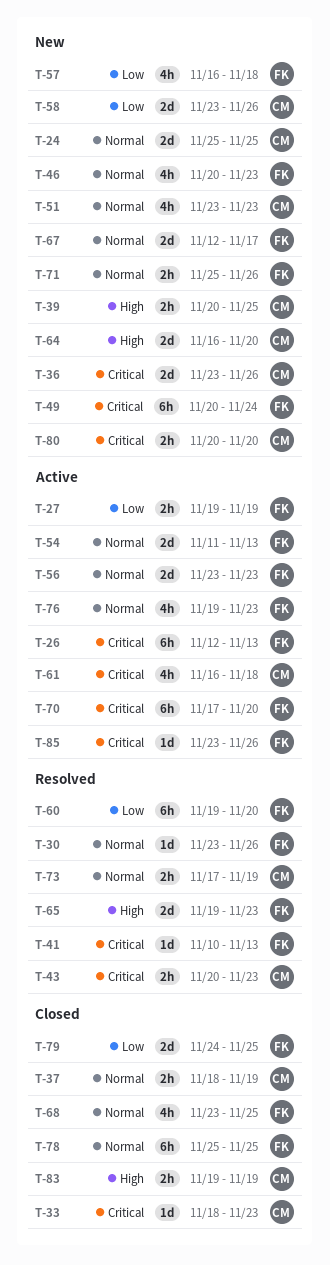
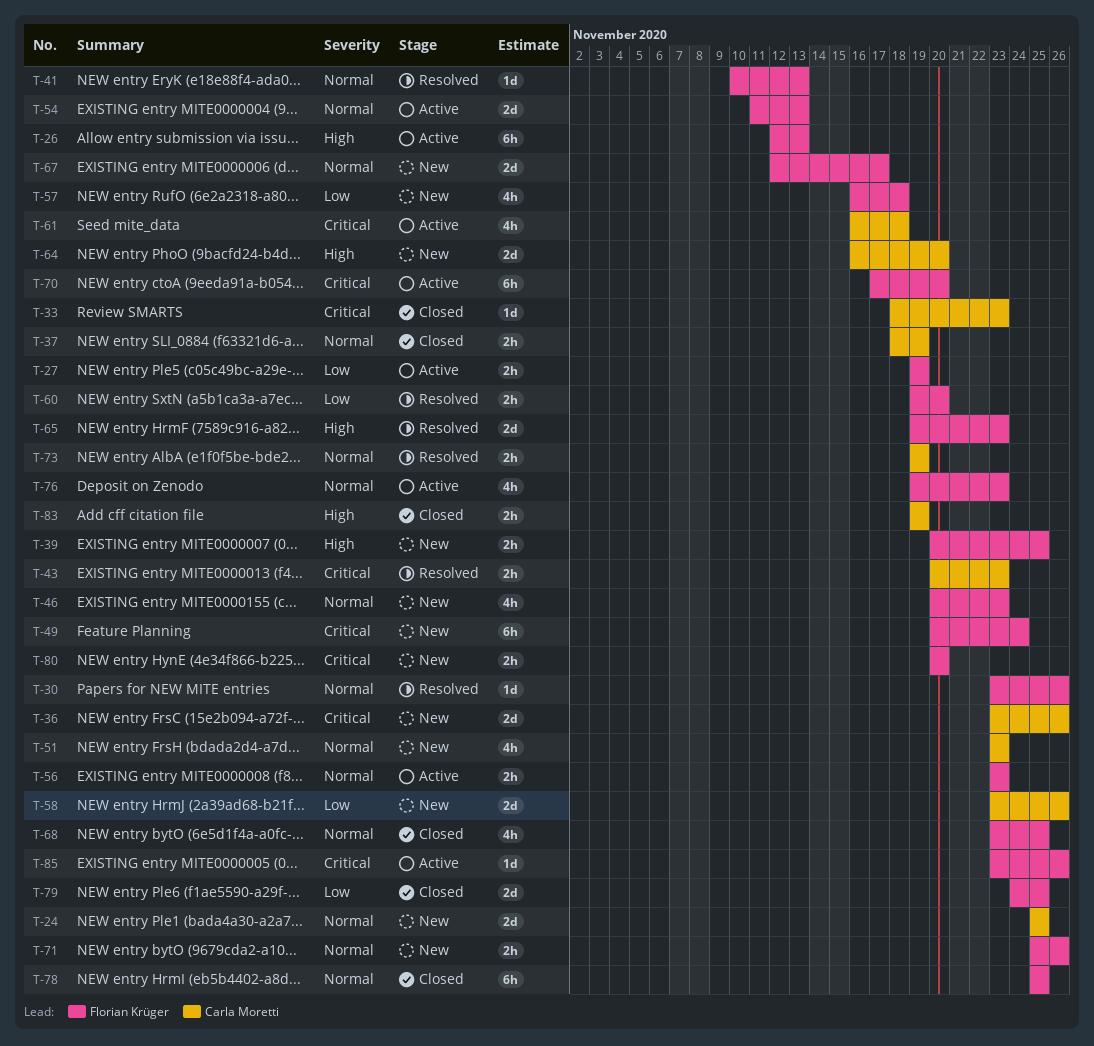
T-26, priority: Critical -> High
T-39, owner: Carla Moretti -> Florian Krüger
T-41, priority: Critical -> Normal
T-56, estimate: 2d -> 2h
T-60, estimate: 6h -> 2h
T-73, start: Nov 17 -> Nov 19
T-80, owner: Carla Moretti -> Florian Krüger

